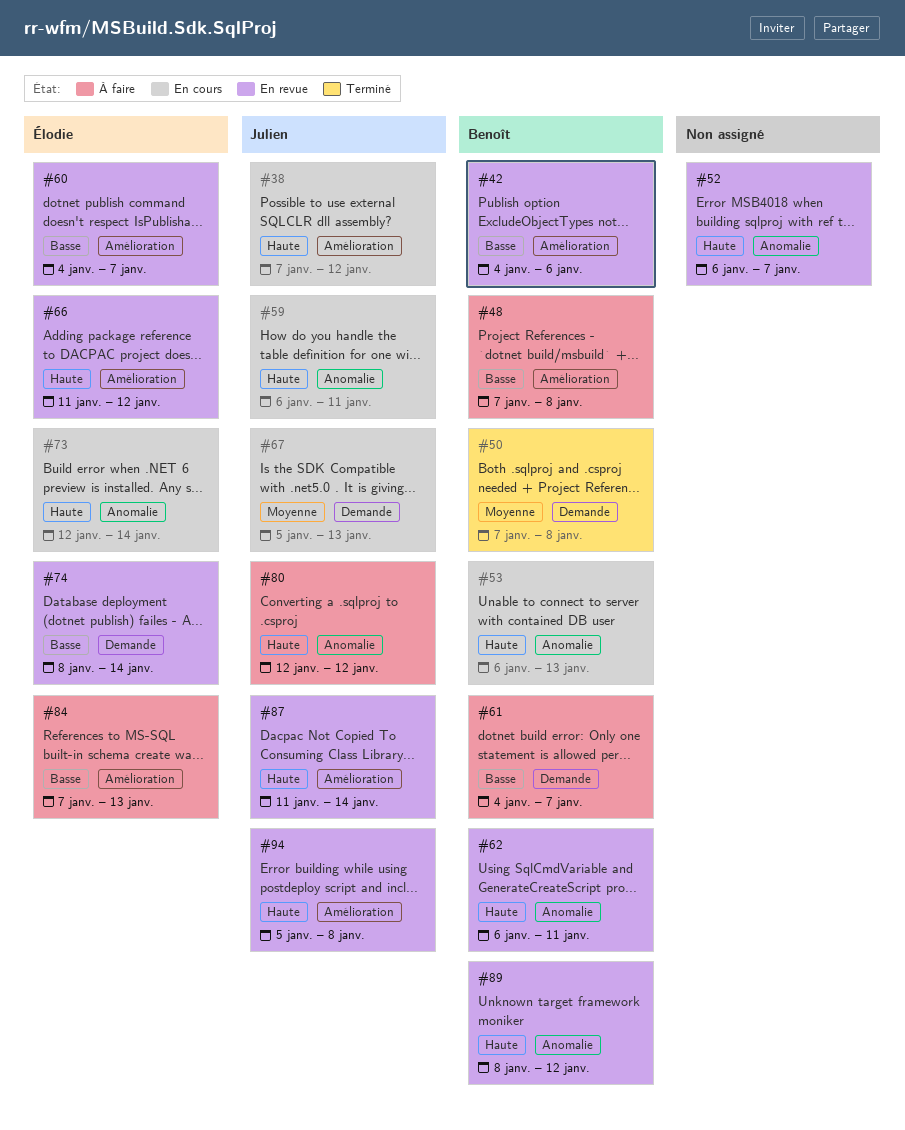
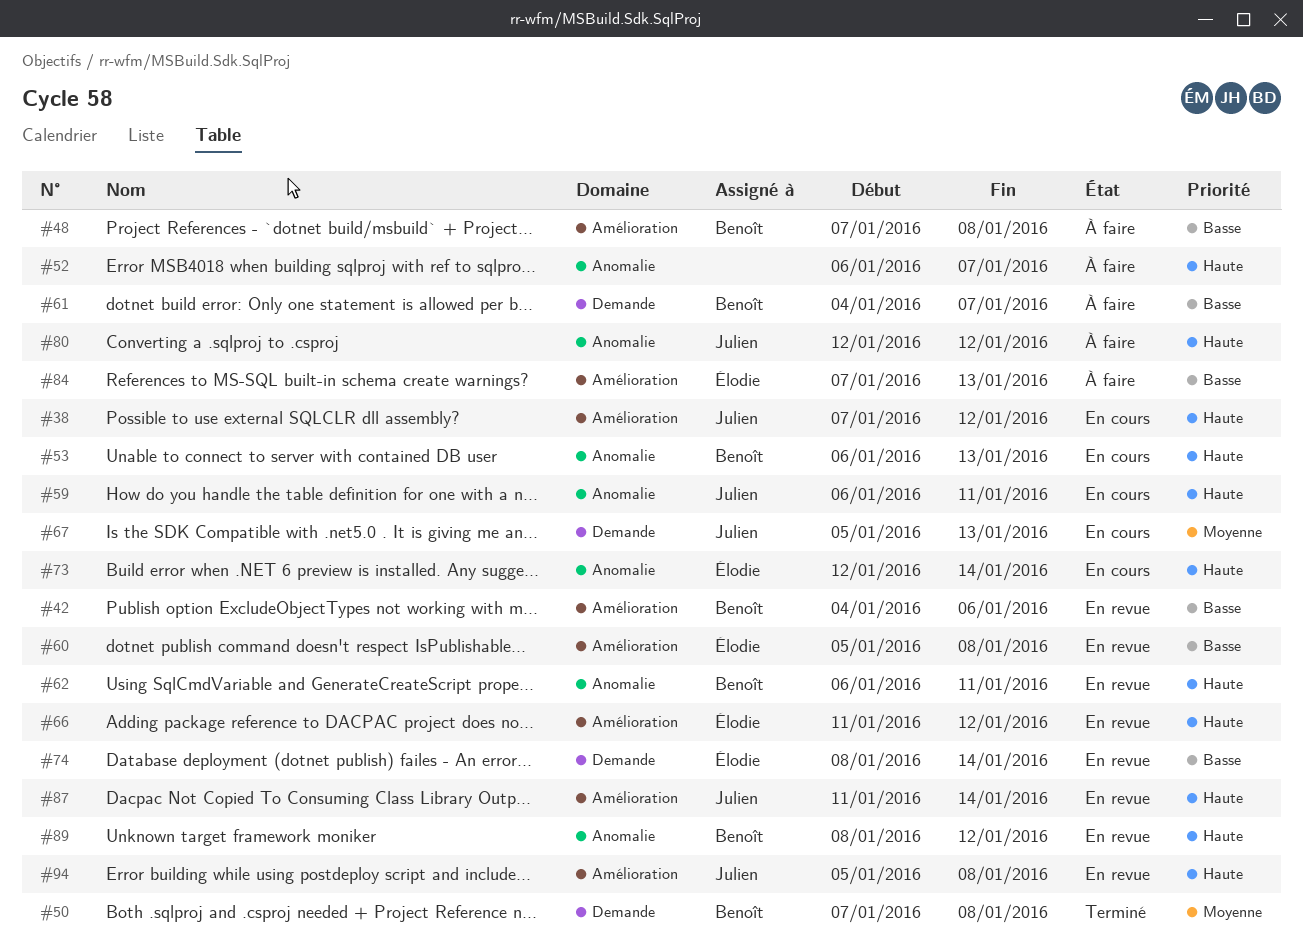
#52, status: En revue -> À faire
#60, start: Jan 4 -> Jan 5
#60, due: Jan 7 -> Jan 8

